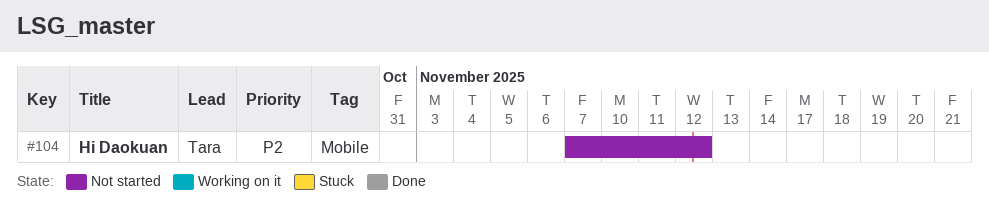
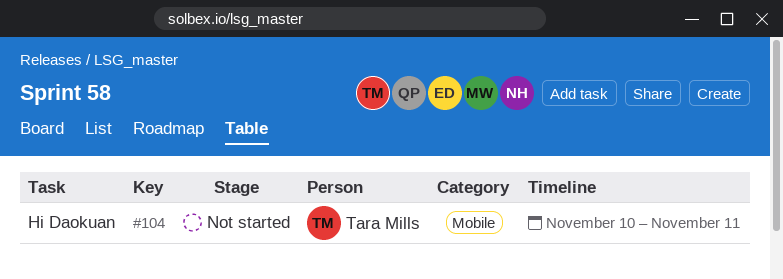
#104, start: Nov 7 -> Nov 10
#104, due: Nov 12 -> Nov 11

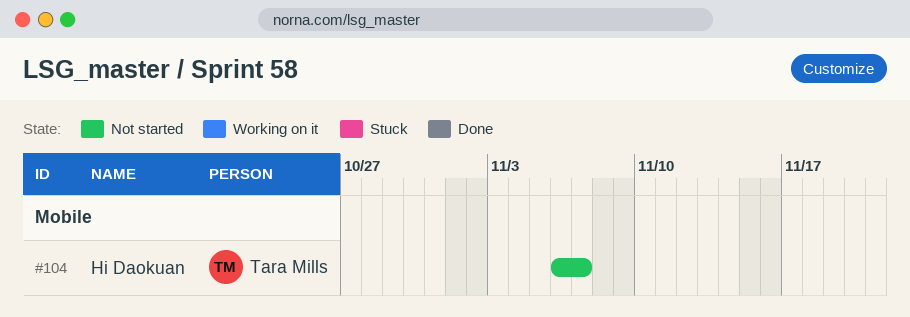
#104, start: Nov 10 -> Nov 6
#104, due: Nov 11 -> Nov 7

